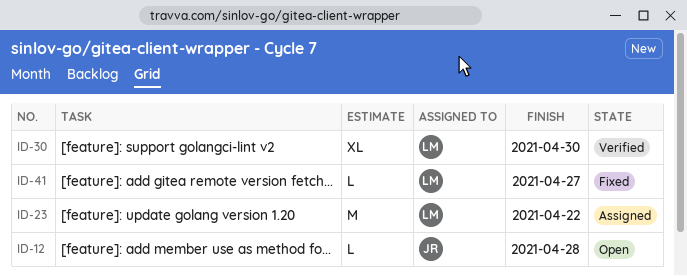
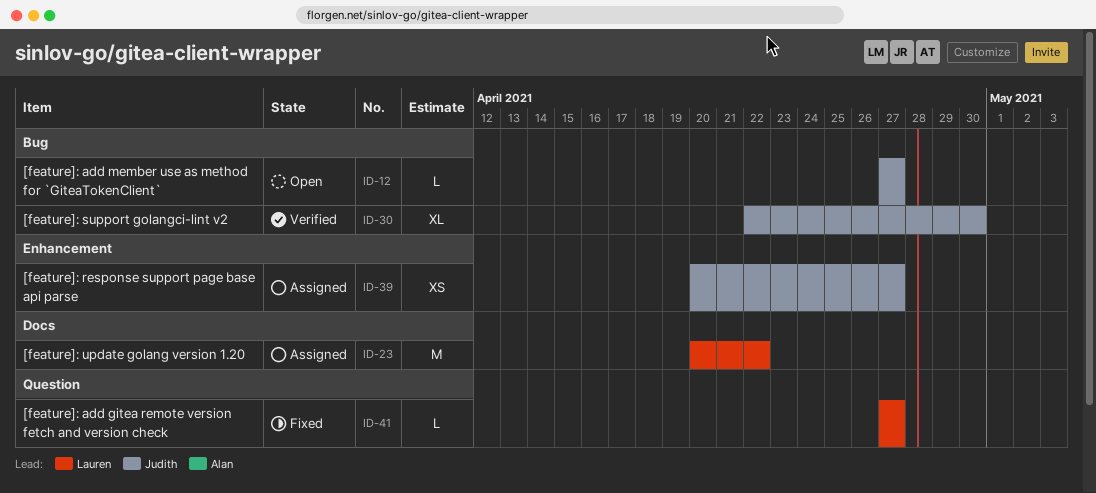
ID-12, due: Apr 28 -> Apr 27
ID-30, owner: Lauren -> Judith
ID-39: none -> present

